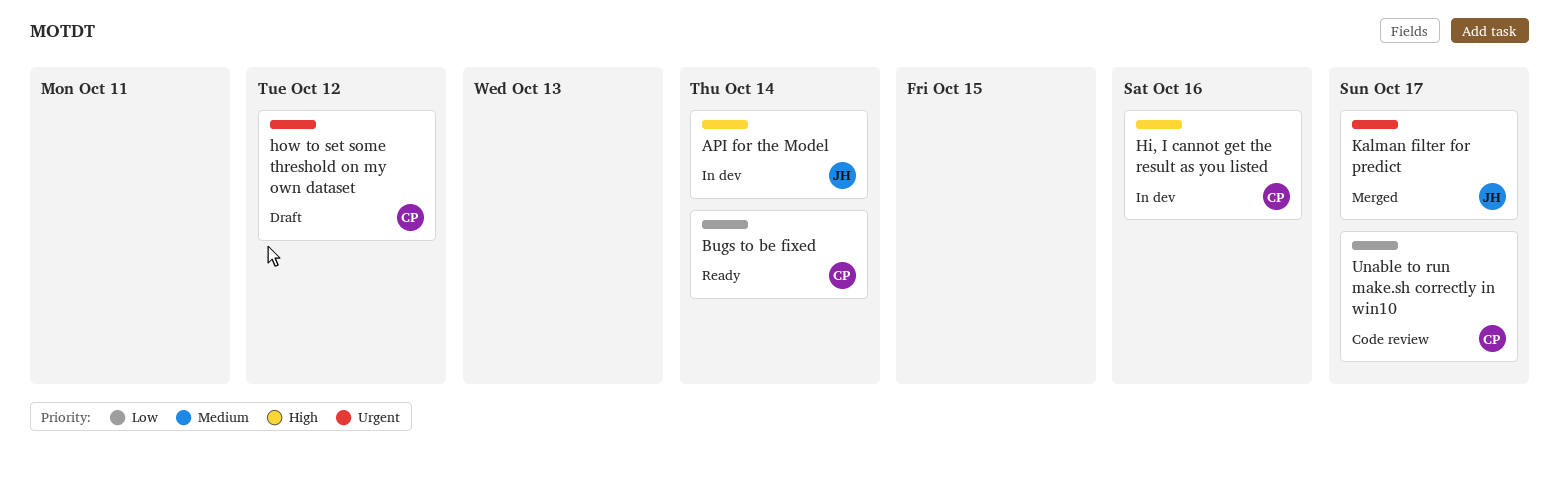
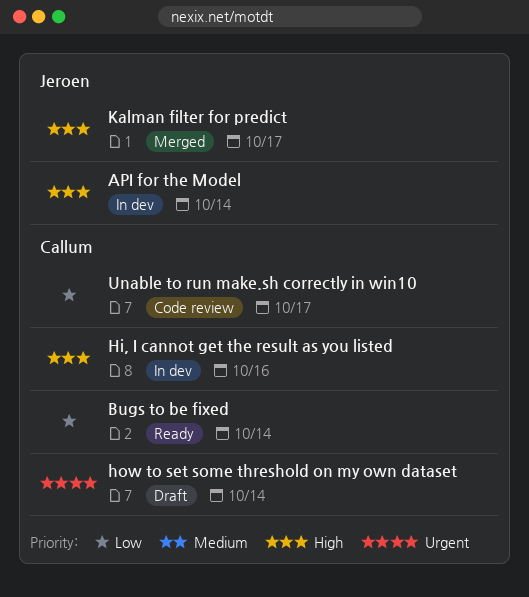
how to set some threshold on my own dataset, due: Oct 12 -> Oct 14
Kalman filter for predict, priority: Urgent -> High

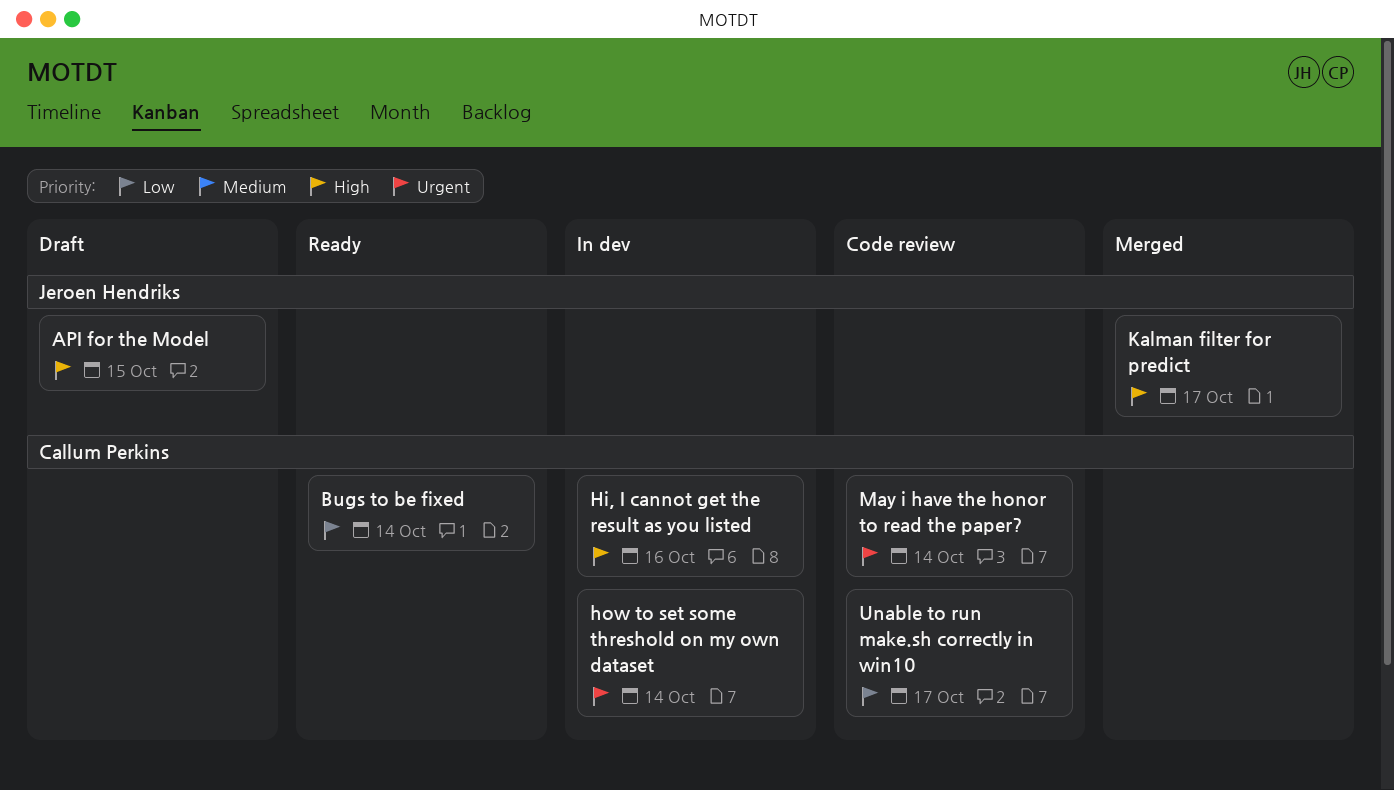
API for the Model, status: In dev -> Draft
API for the Model, due: Oct 14 -> Oct 15
how to set some threshold on my own dataset, status: Draft -> In dev
May i have the honor to read the paper?: none -> present

